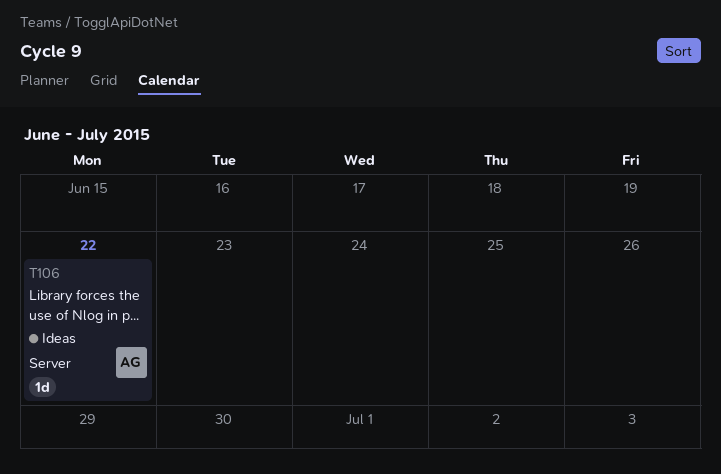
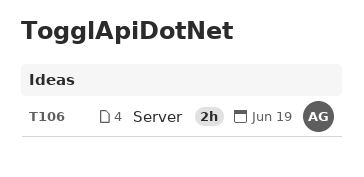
T106, estimate: 1d -> 2h
T106, due: Jun 22 -> Jun 19

